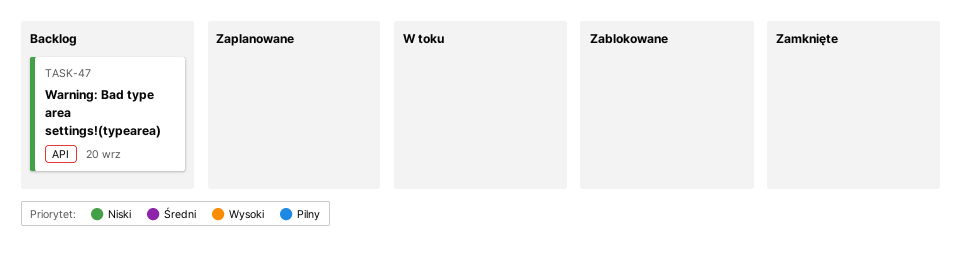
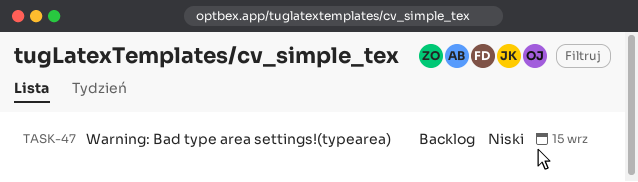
TASK-47, due: Sep 20 -> Sep 15

